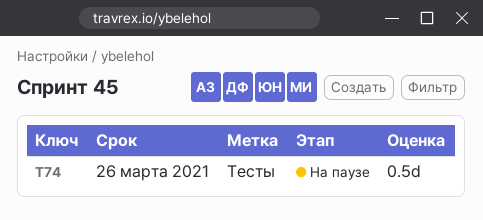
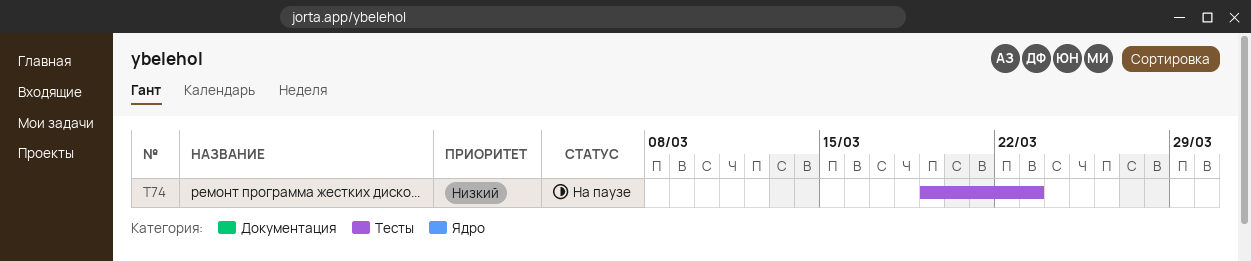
T74, due: Mar 26 -> Mar 23

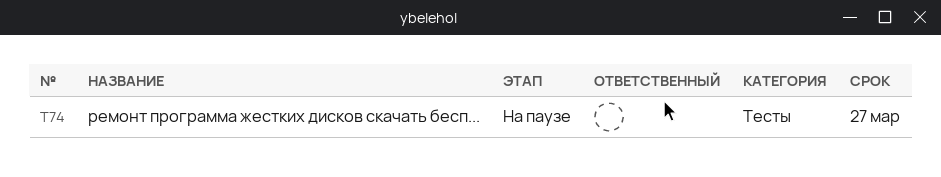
T74, due: Mar 23 -> Mar 27

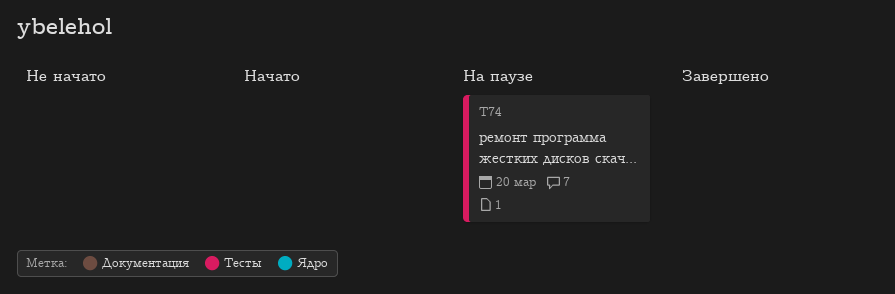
T74, due: Mar 27 -> Mar 20

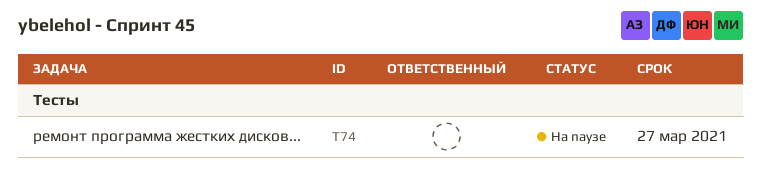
T74, due: Mar 20 -> Mar 27

